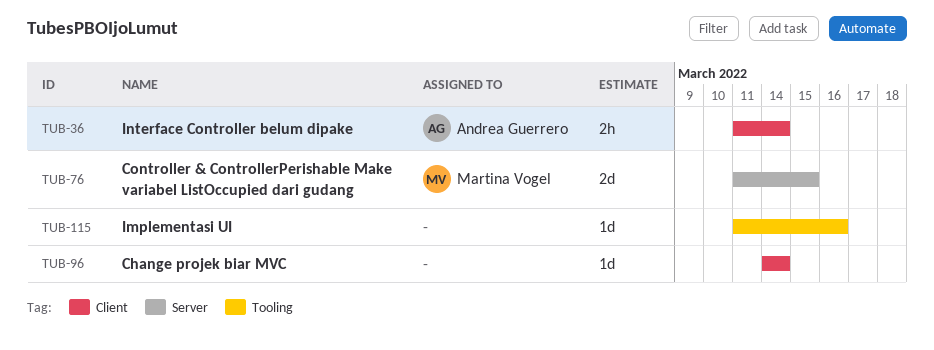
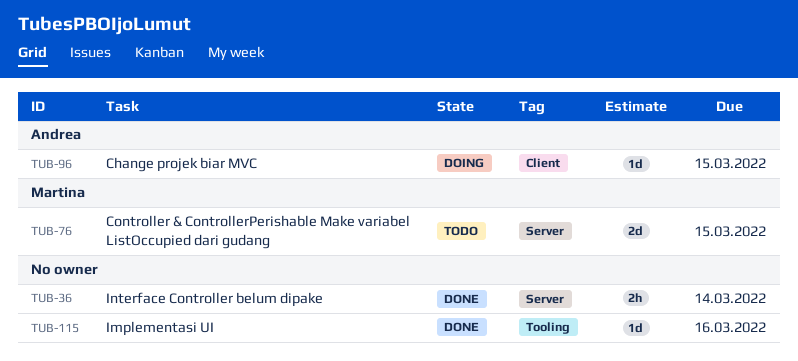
TUB-36, owner: Andrea Guerrero -> none
TUB-36, label: Client -> Server
TUB-96, owner: none -> Andrea Guerrero
TUB-96, due: Mar 14 -> Mar 15

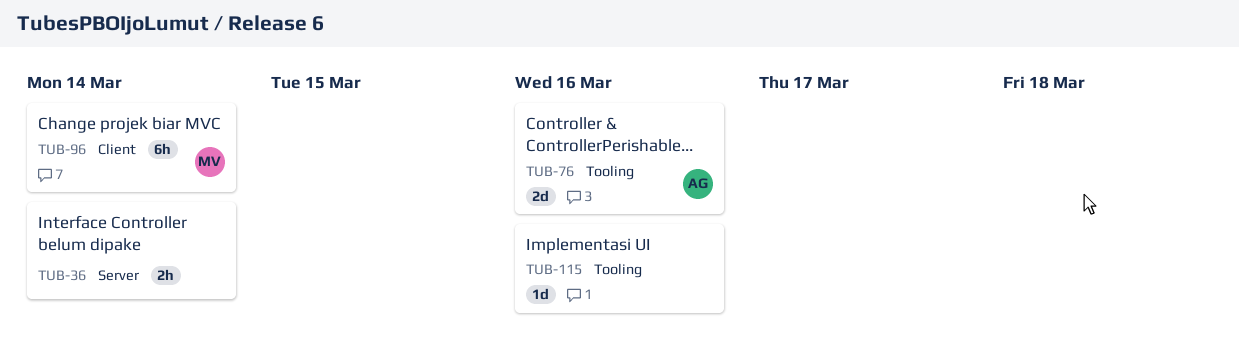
TUB-76, owner: Martina -> Andrea
TUB-76, label: Server -> Tooling
TUB-76, due: Mar 15 -> Mar 16
TUB-96, owner: Andrea -> Martina
TUB-96, estimate: 1d -> 6h
TUB-96, due: Mar 15 -> Mar 14

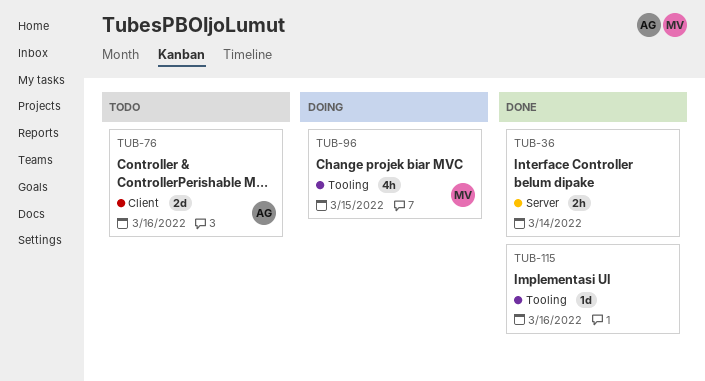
TUB-76, label: Tooling -> Client
TUB-96, label: Client -> Tooling
TUB-96, estimate: 6h -> 4h
TUB-96, due: Mar 14 -> Mar 15

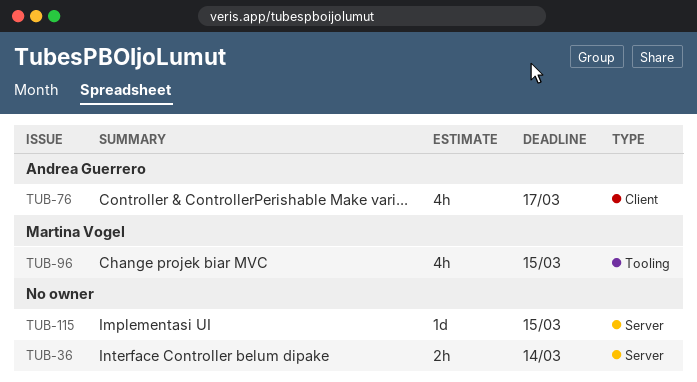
TUB-76, estimate: 2d -> 4h
TUB-76, due: Mar 16 -> Mar 17
TUB-115, label: Tooling -> Server
TUB-115, due: Mar 16 -> Mar 15

